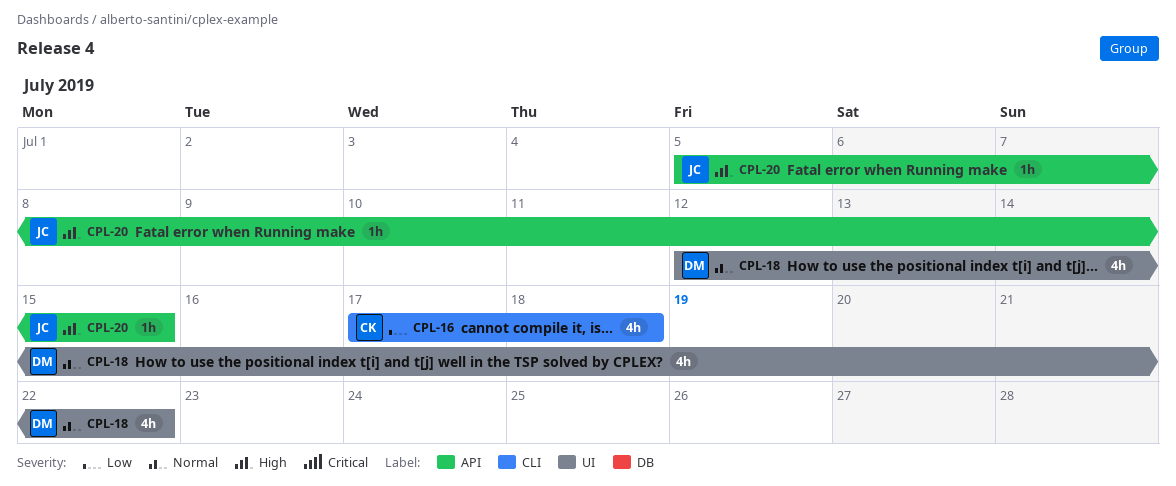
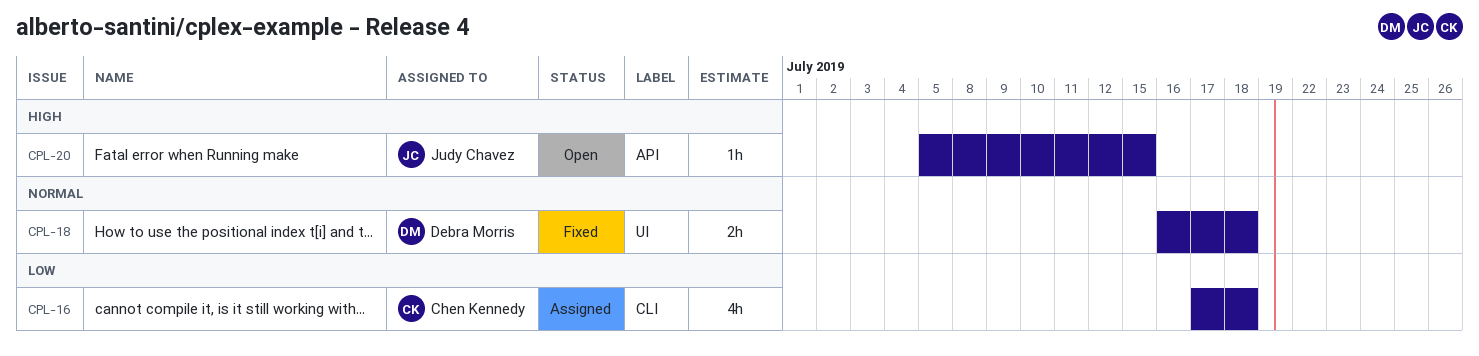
CPL-18, estimate: 4h -> 2h
CPL-18, start: Jul 12 -> Jul 16
CPL-18, due: Jul 22 -> Jul 18

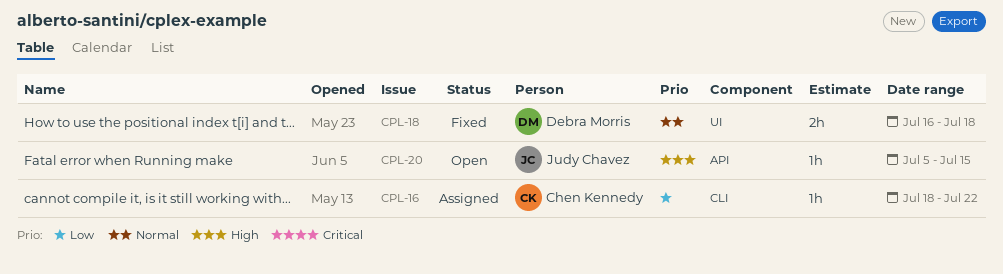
CPL-16, estimate: 4h -> 1h
CPL-16, start: Jul 17 -> Jul 18
CPL-16, due: Jul 18 -> Jul 22

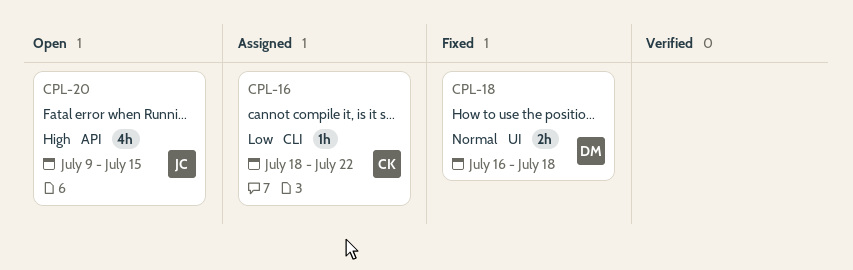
CPL-20, estimate: 1h -> 4h
CPL-20, start: Jul 5 -> Jul 9

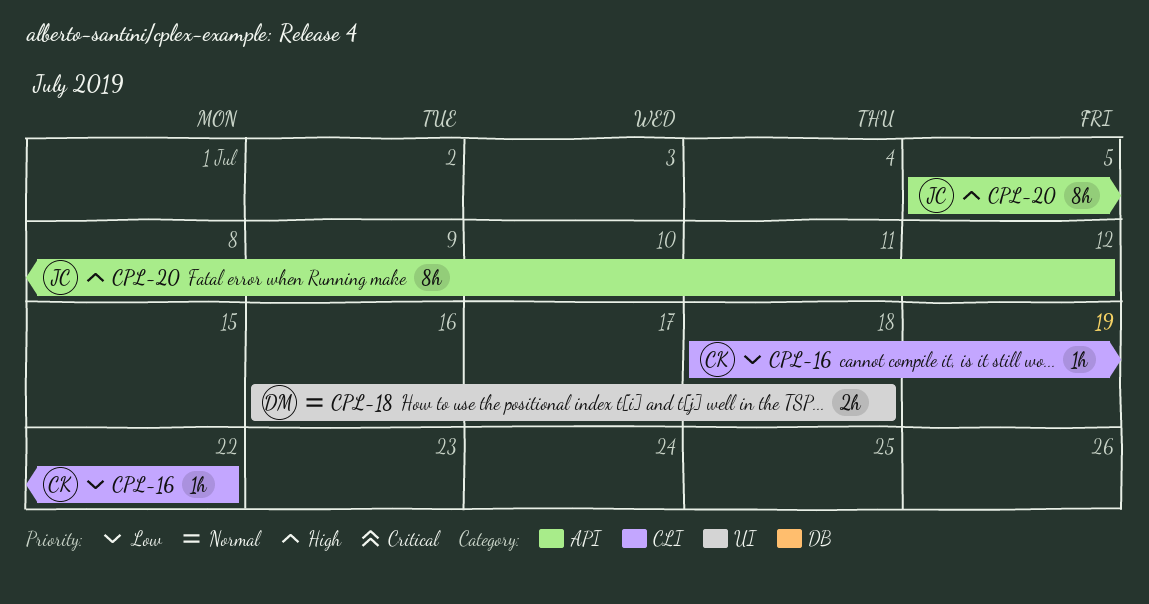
CPL-20, estimate: 4h -> 8h
CPL-20, start: Jul 9 -> Jul 5
CPL-20, due: Jul 15 -> Jul 12

